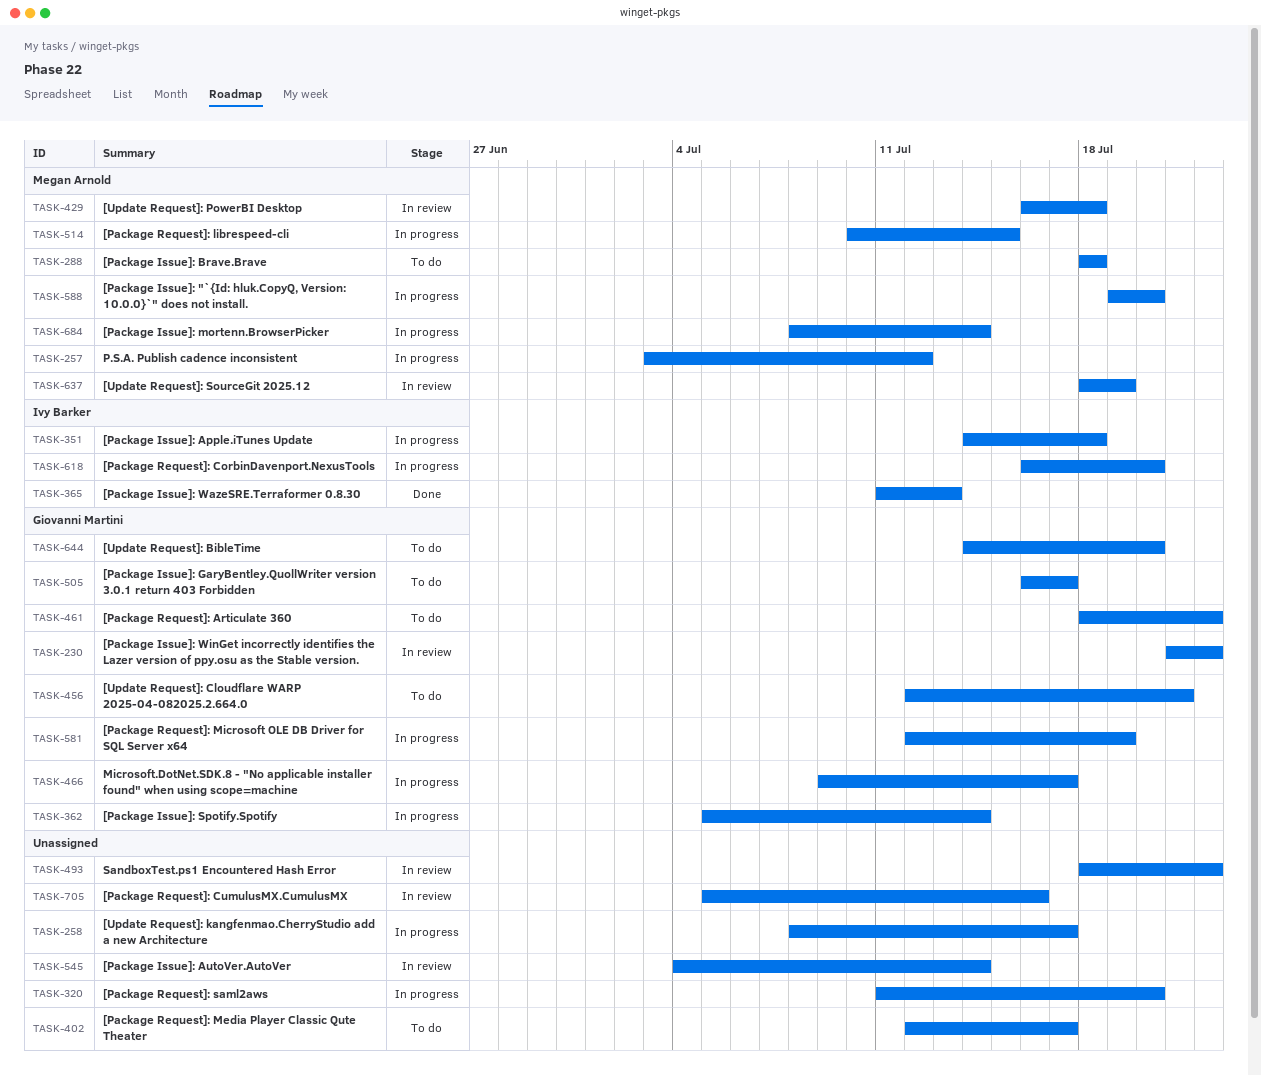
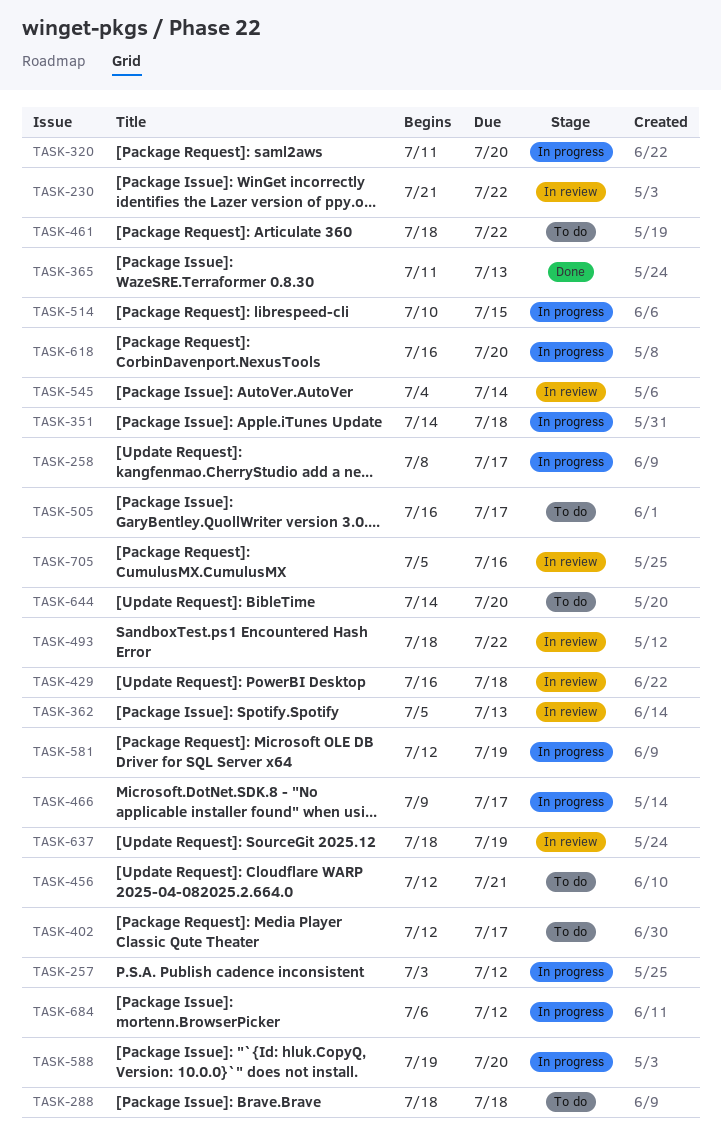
TASK-362, status: In progress -> In review
TASK-362, due: Jul 14 -> Jul 13
TASK-684, start: Jul 8 -> Jul 6
TASK-684, due: Jul 14 -> Jul 12

